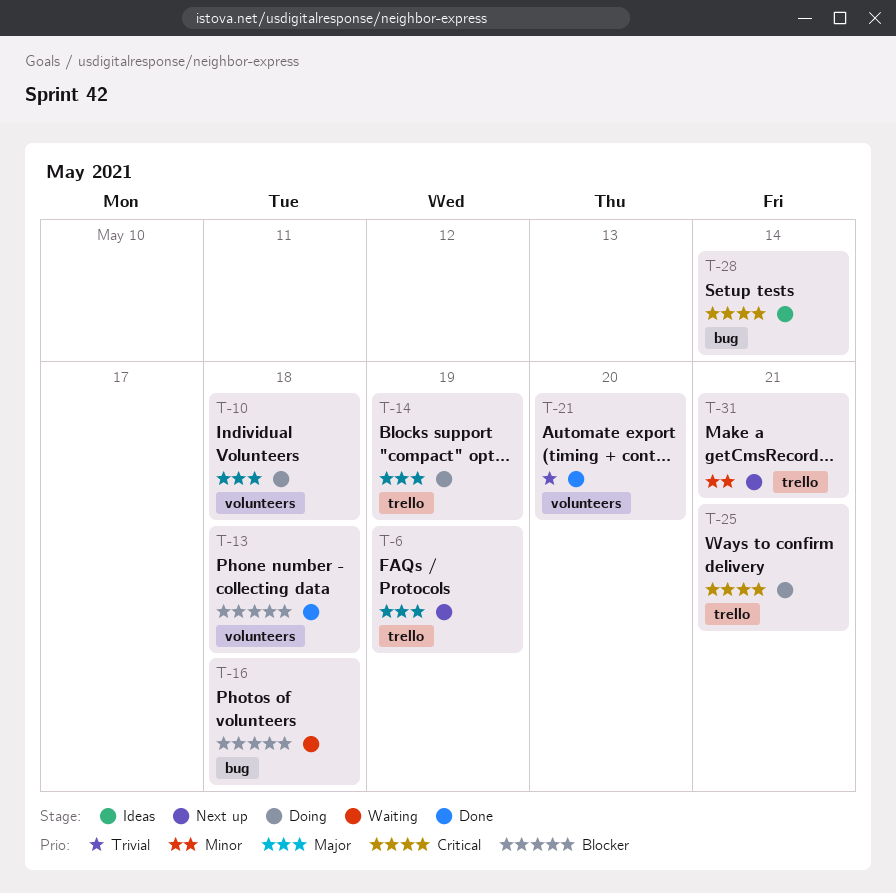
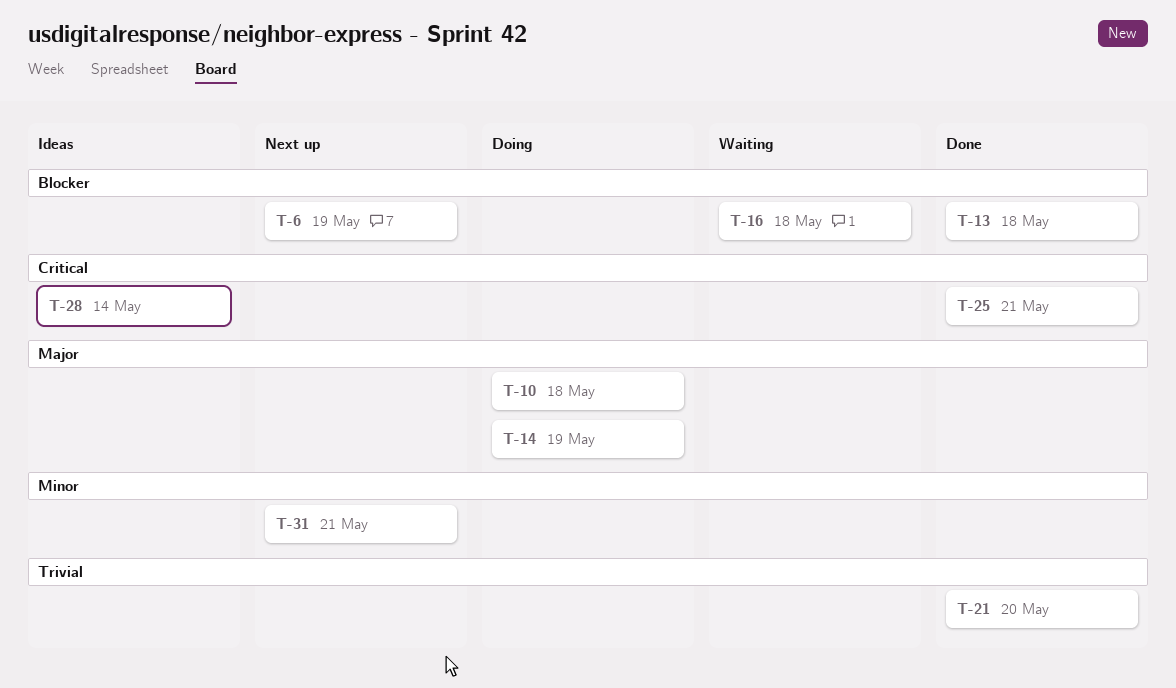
T-6, priority: Major -> Blocker
T-25, status: Doing -> Done

